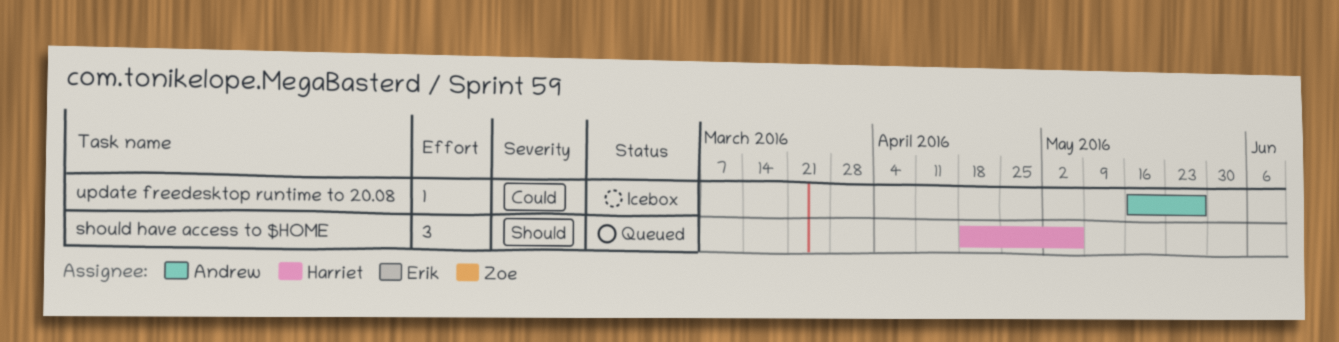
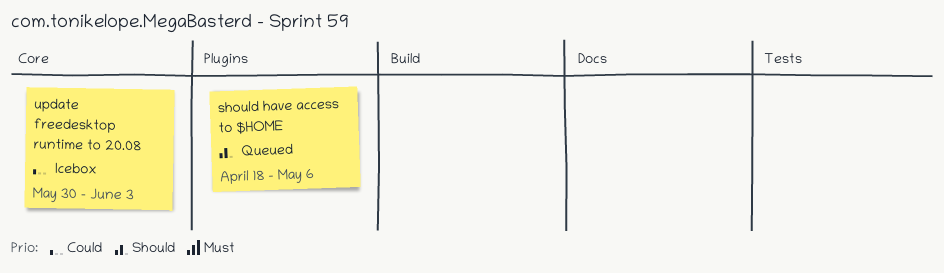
update freedesktop runtime to 20.08, start: May 16 -> May 30
update freedesktop runtime to 20.08, due: May 27 -> Jun 3

